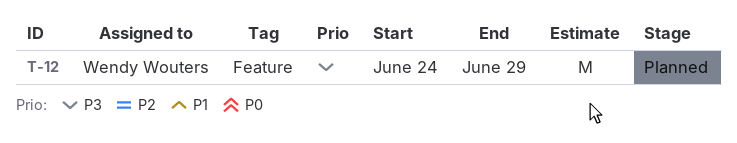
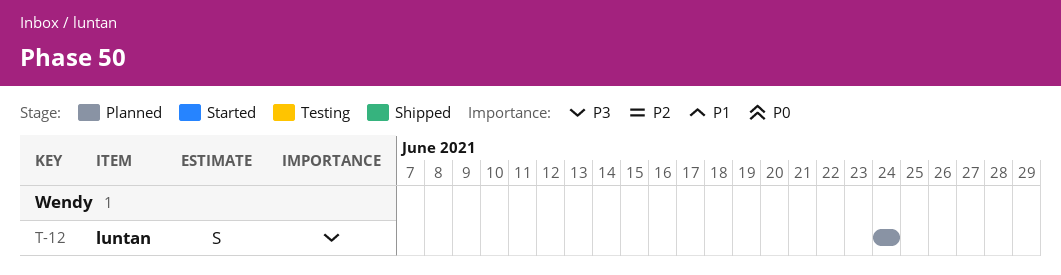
T-12, estimate: M -> S
T-12, due: Jun 29 -> Jun 24

